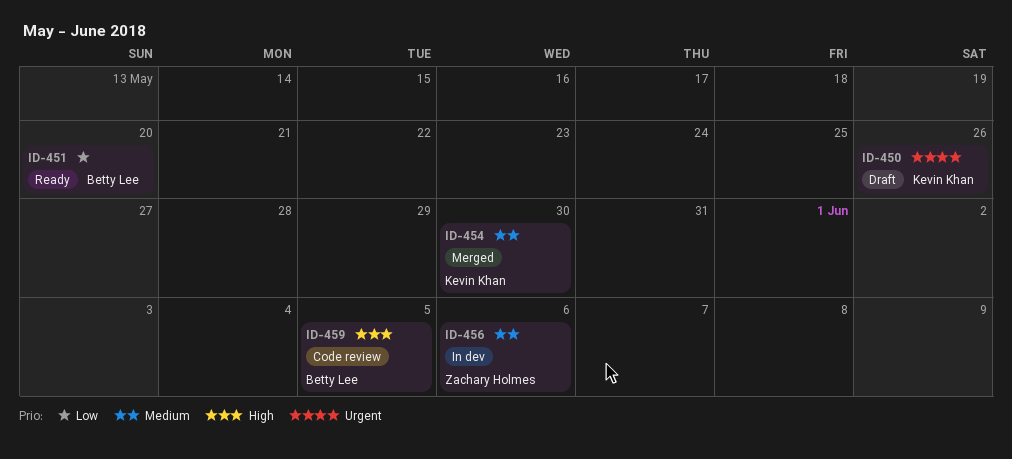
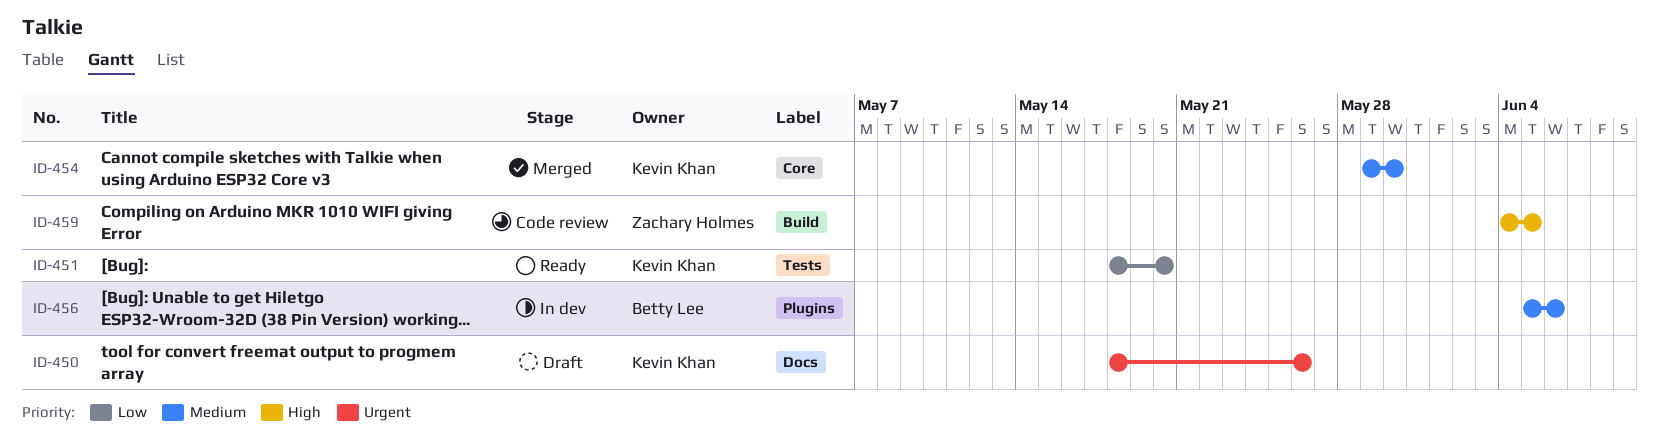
ID-451, owner: Betty Lee -> Kevin Khan
ID-456, owner: Zachary Holmes -> Betty Lee
ID-459, owner: Betty Lee -> Zachary Holmes

